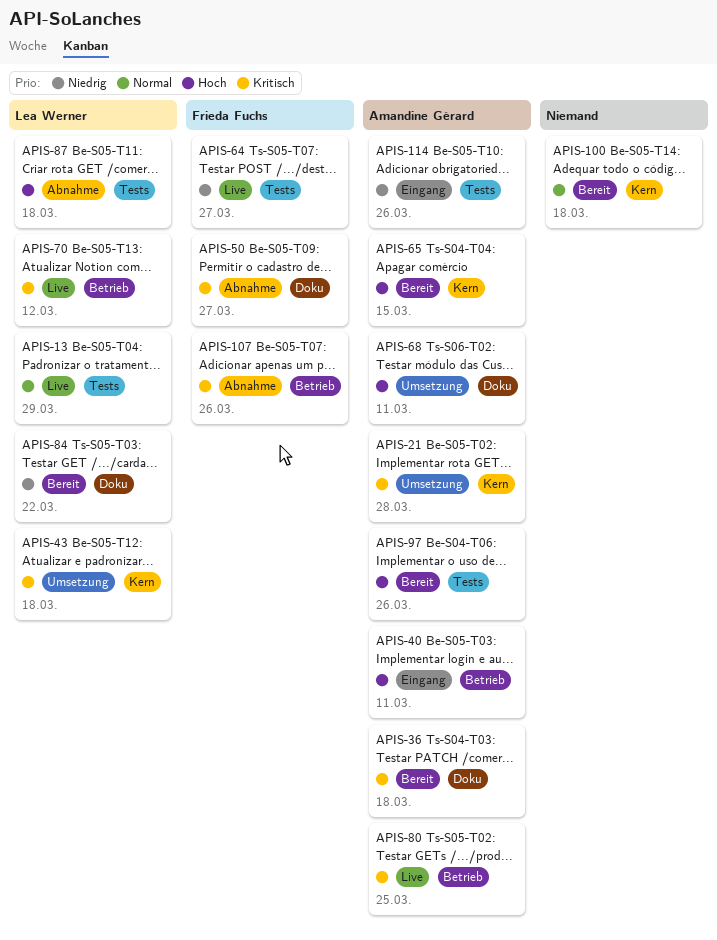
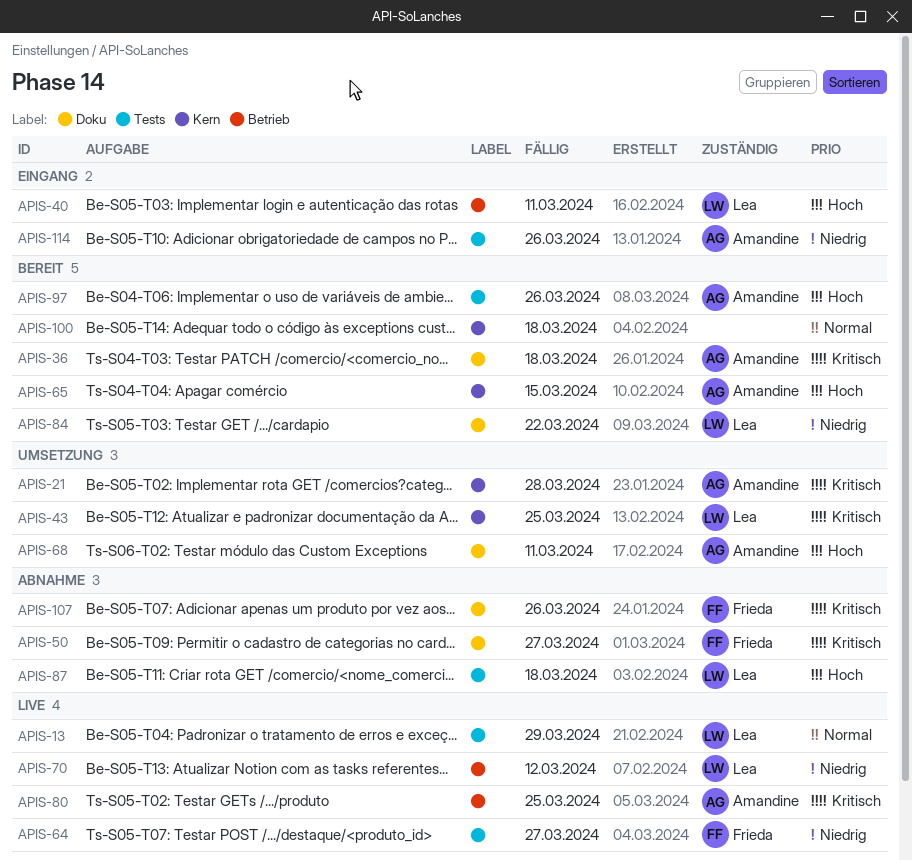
APIS-40, owner: Amandine Gérard -> Lea Werner
APIS-43, due: Mar 18 -> Mar 25
APIS-70, priority: Kritisch -> Niedrig
APIS-107, label: Betrieb -> Doku

